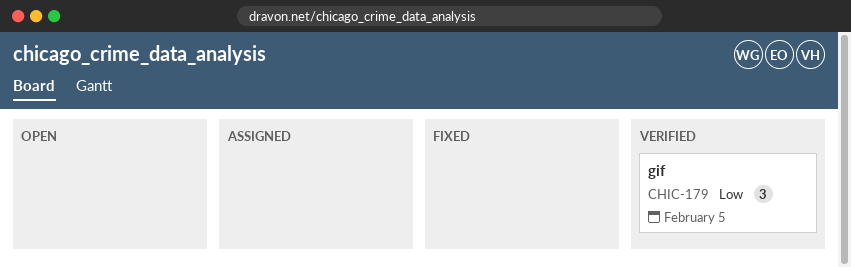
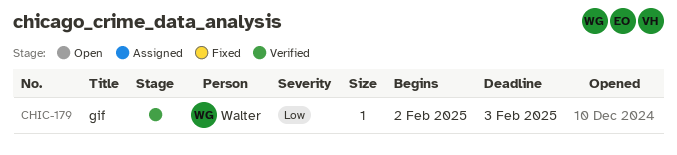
CHIC-179, estimate: 3 -> 1
CHIC-179, due: Feb 5 -> Feb 3

